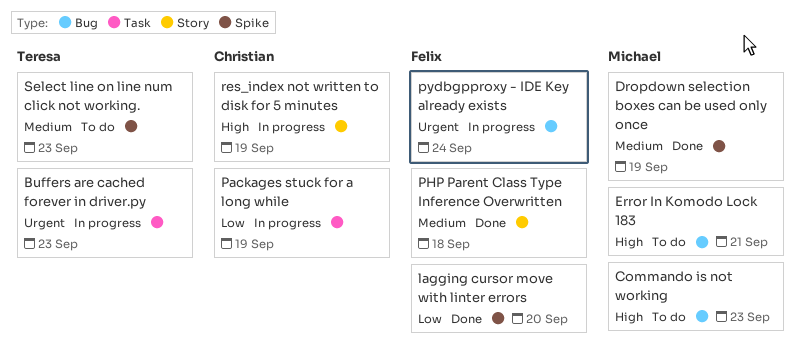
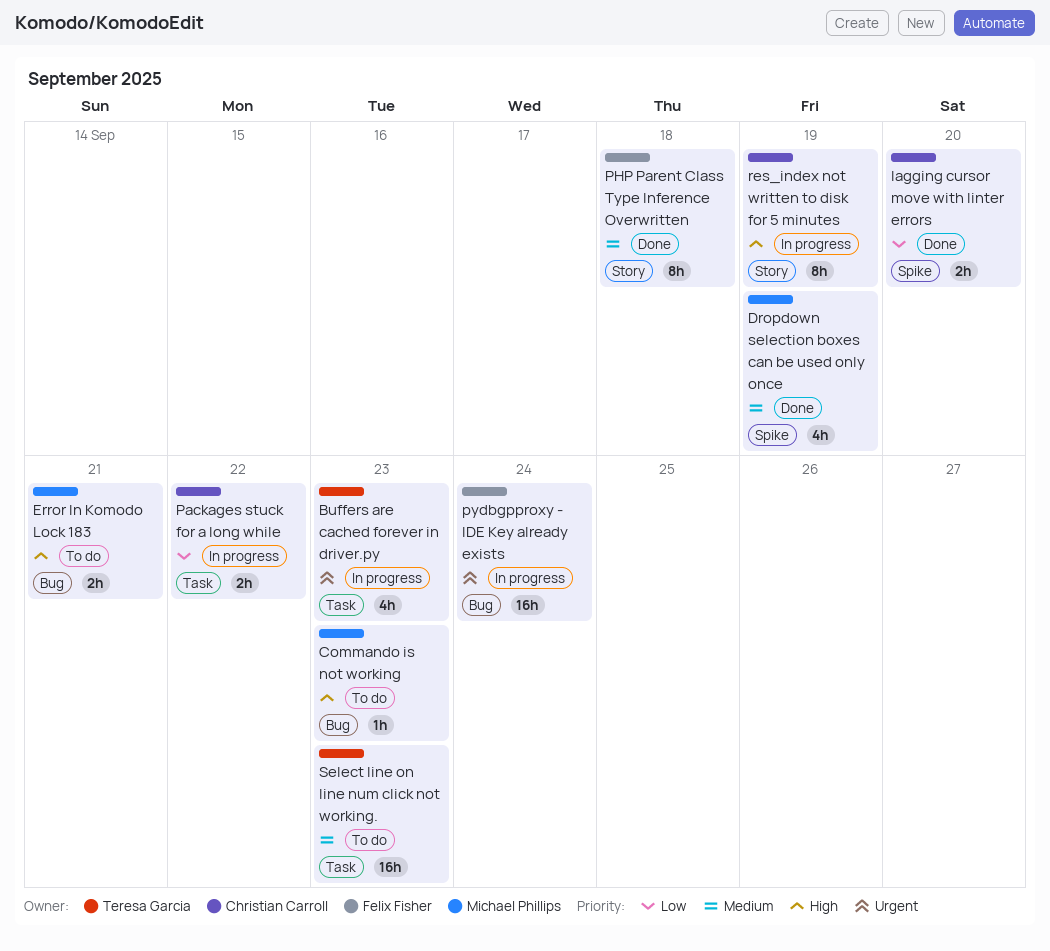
lagging cursor move with linter errors, owner: Felix Fisher -> Christian Carroll
Packages stuck for a long while, due: Sep 19 -> Sep 22
Select line on line num click not working., label: Spike -> Task

